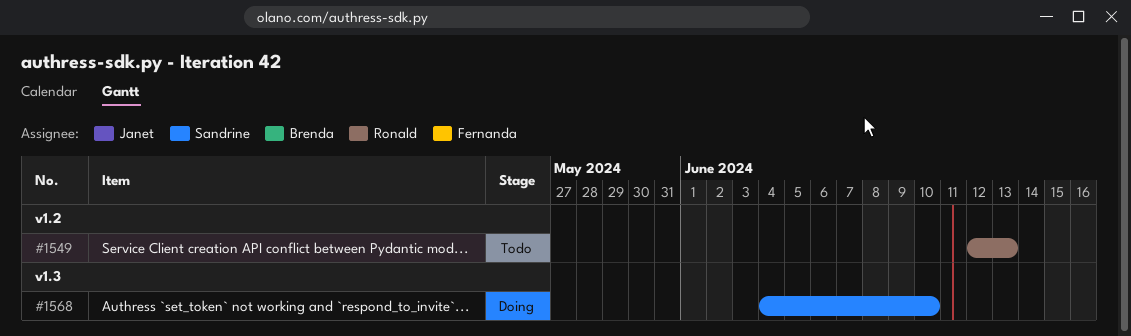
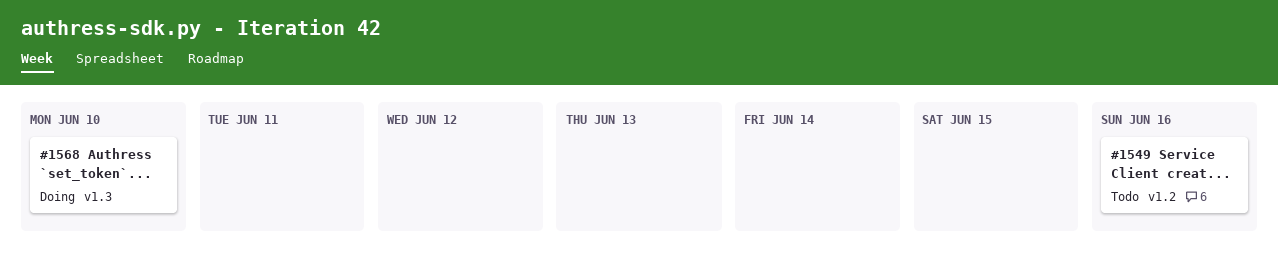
#1549, due: Jun 13 -> Jun 16

